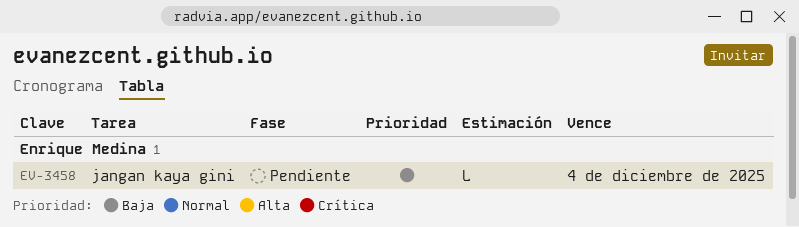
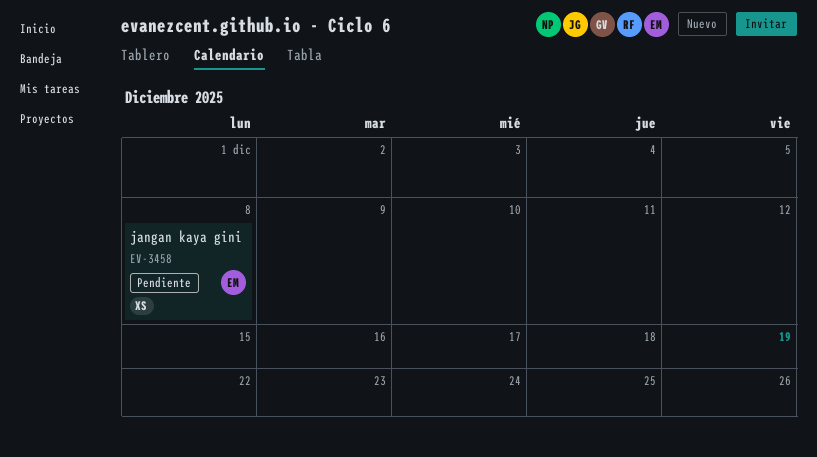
EV-3458, estimate: L -> XS
EV-3458, due: Dec 4 -> Dec 8

